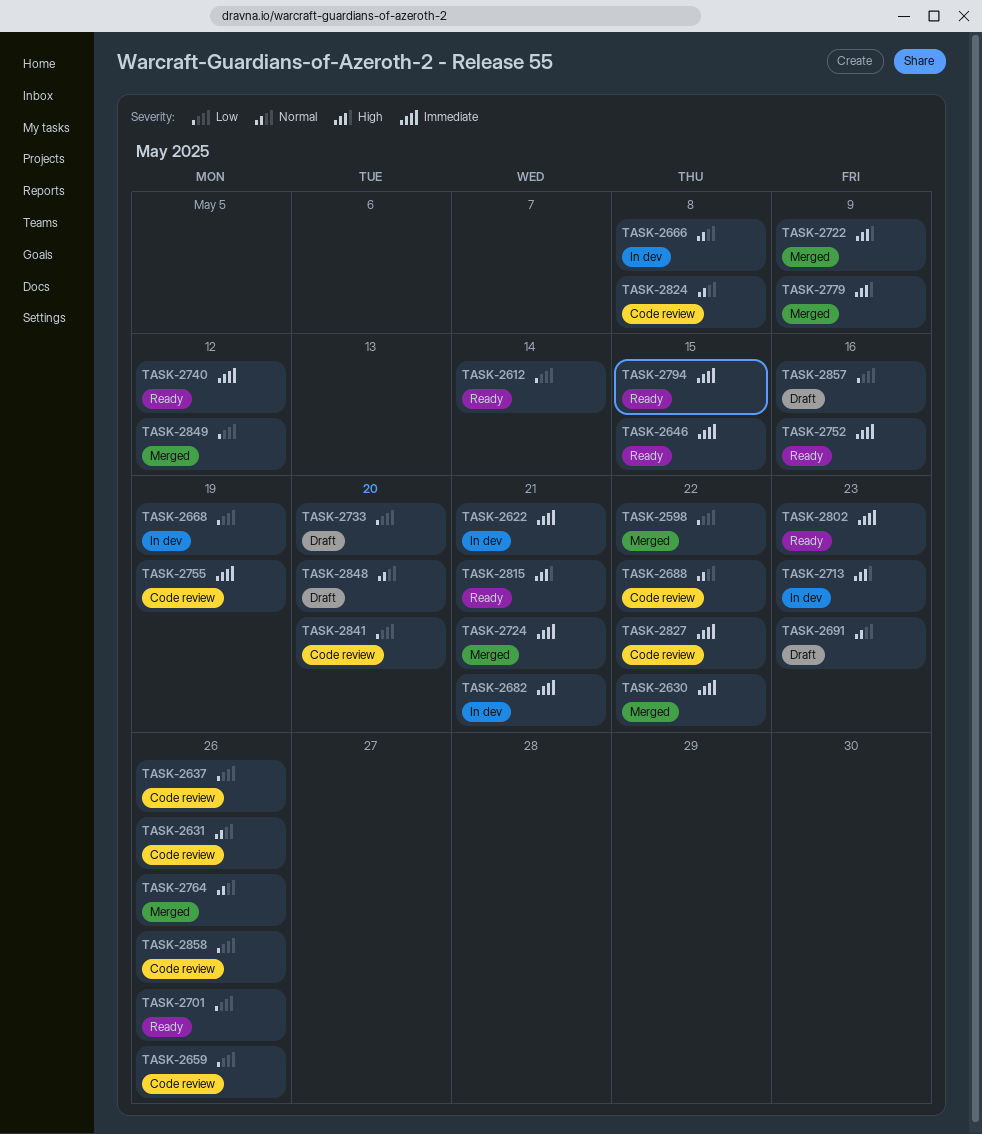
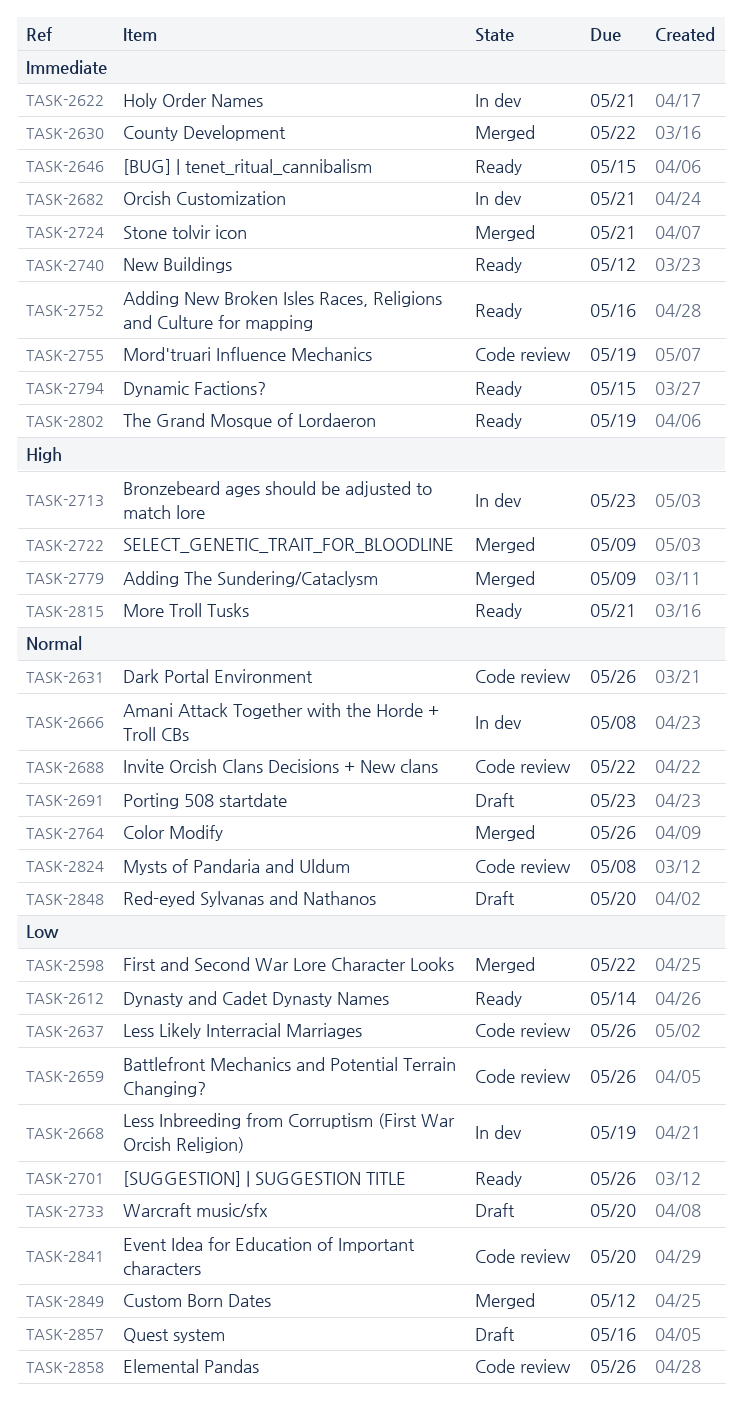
TASK-2802, due: May 23 -> May 19
TASK-2827: present -> none

